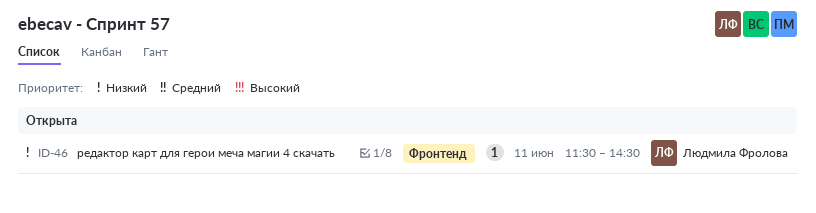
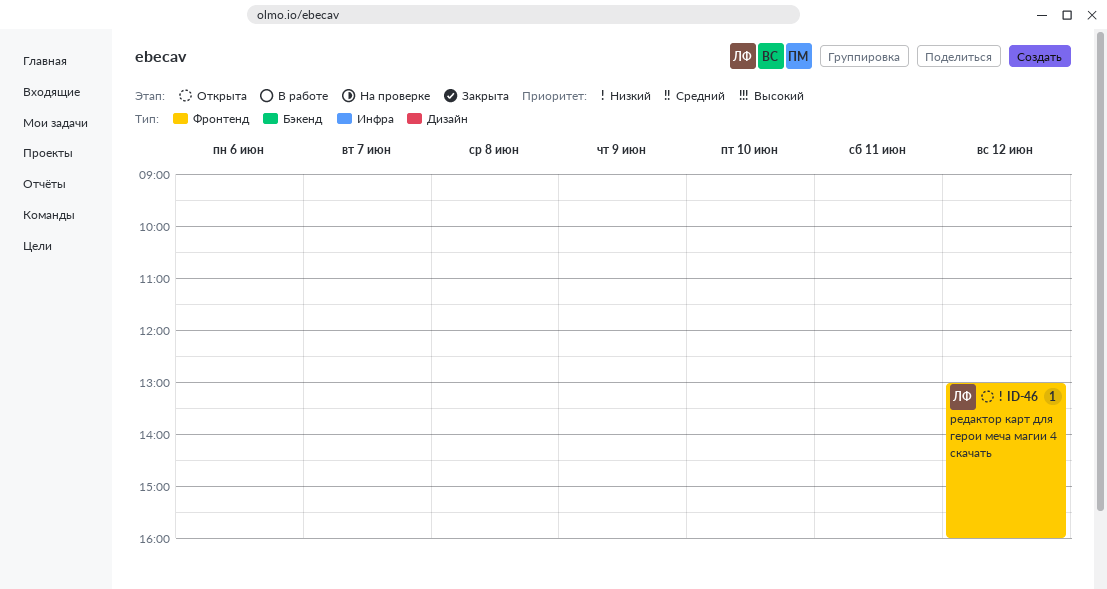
ID-46, day: Jun 11 -> Jun 12
ID-46, begins: 11:30 -> 13:00
ID-46, ends: 14:30 -> 16:00

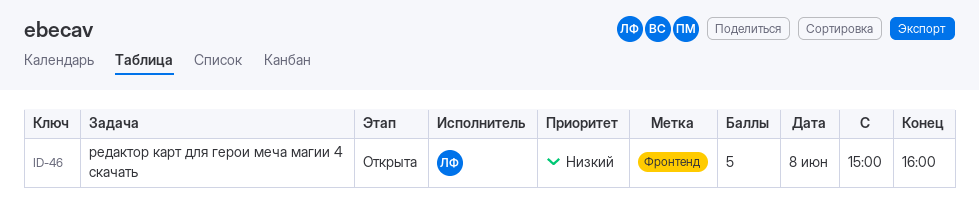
ID-46, estimate: 1 -> 5
ID-46, day: Jun 12 -> Jun 8
ID-46, begins: 13:00 -> 15:00

